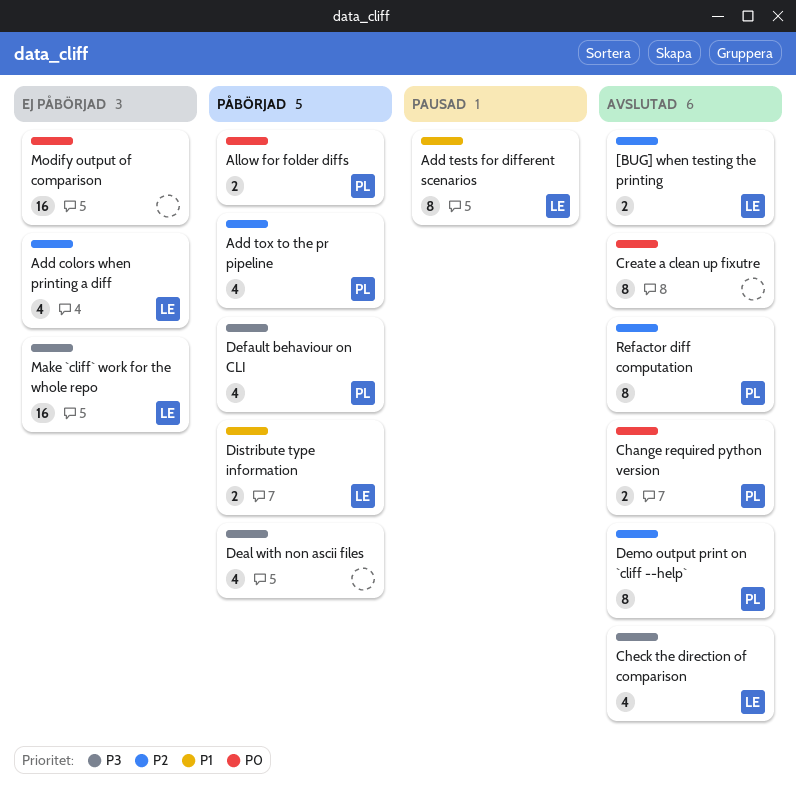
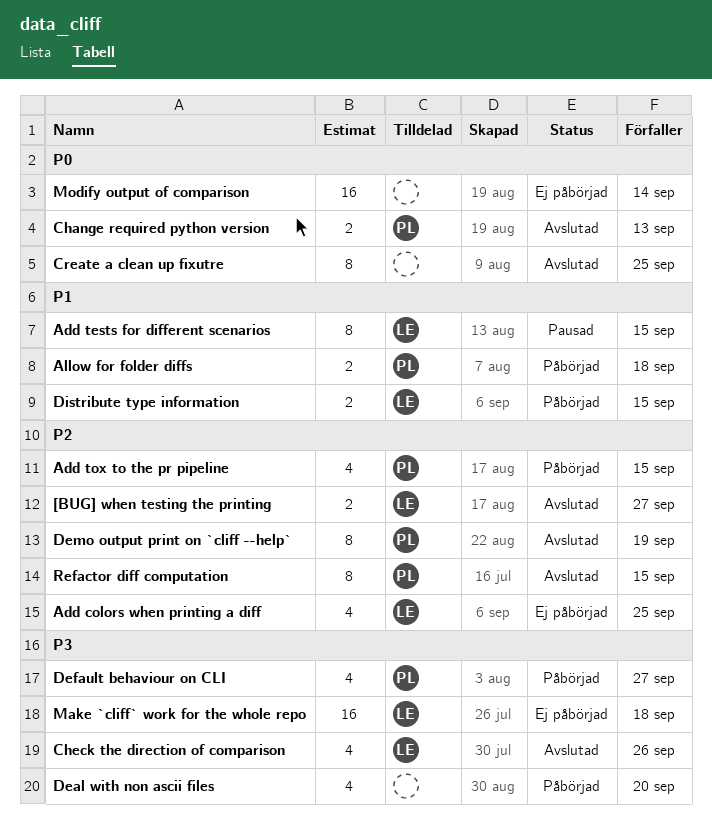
Allow for folder diffs, priority: P0 -> P1

